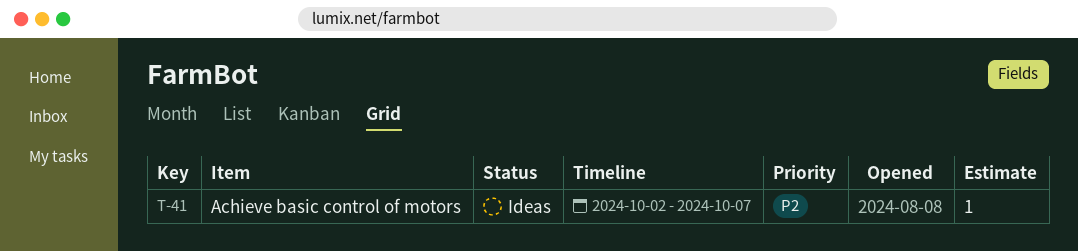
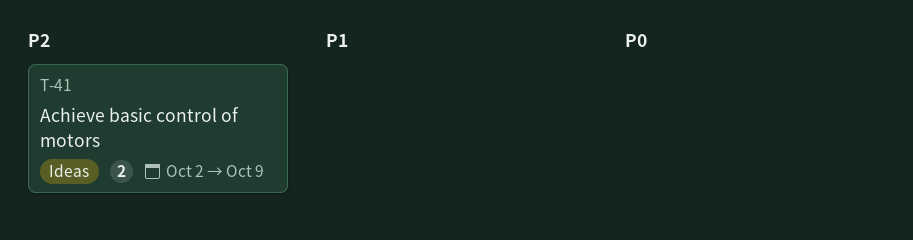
T-41, estimate: 1 -> 2
T-41, due: Oct 7 -> Oct 9

